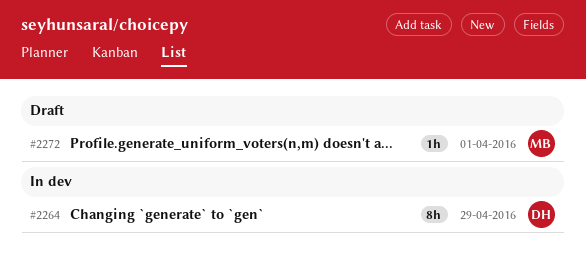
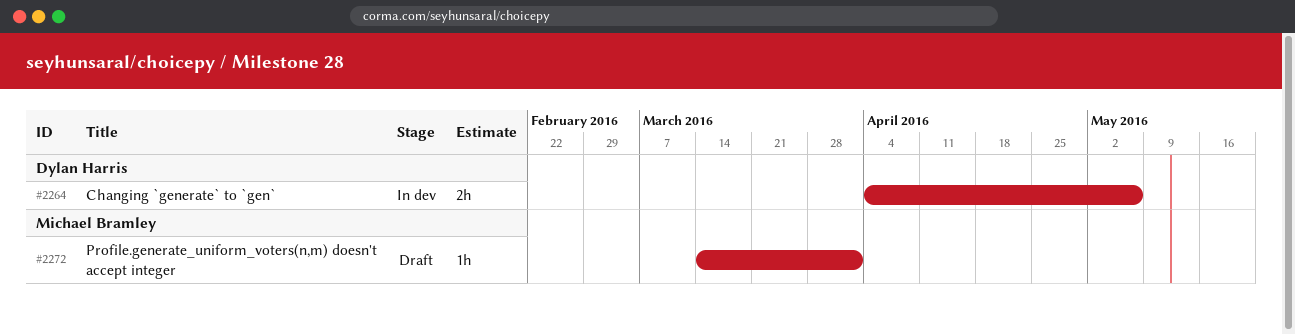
#2264, estimate: 8h -> 2h
#2264, due: Apr 29 -> May 6

